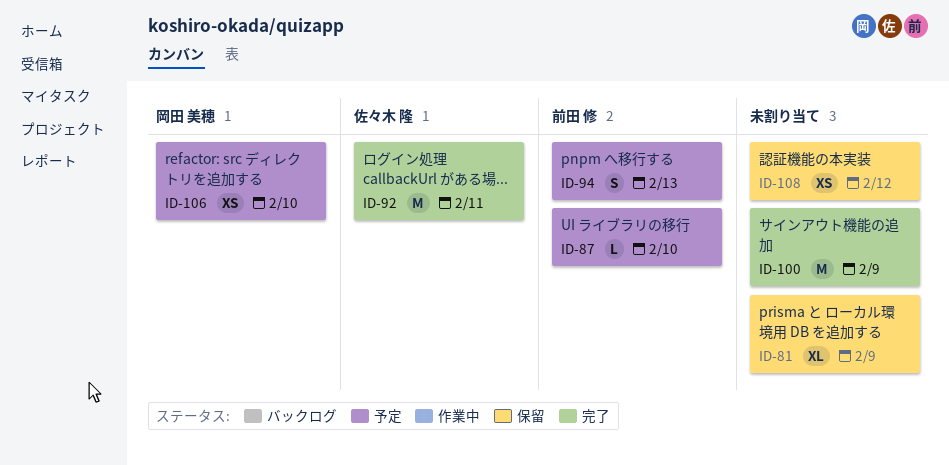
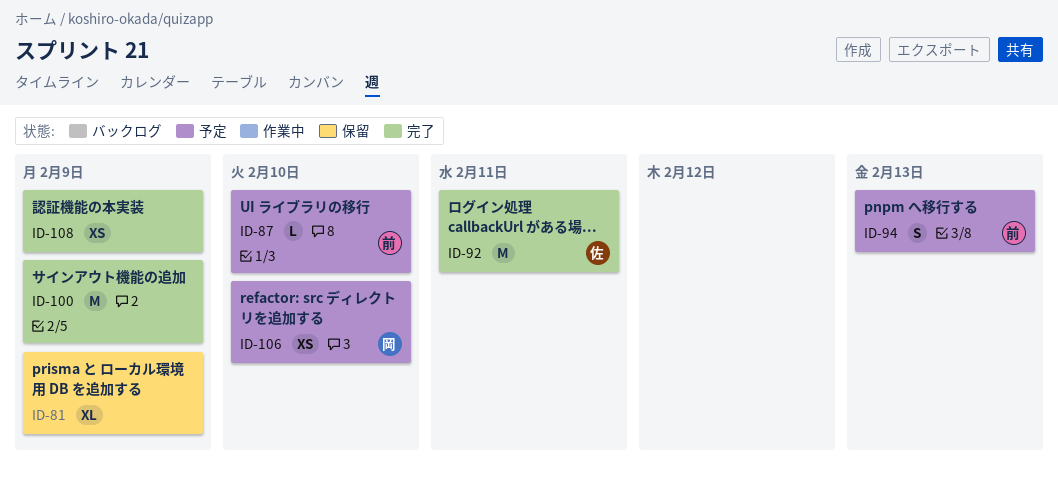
ID-108, status: 保留 -> 完了
ID-108, due: Feb 12 -> Feb 9

